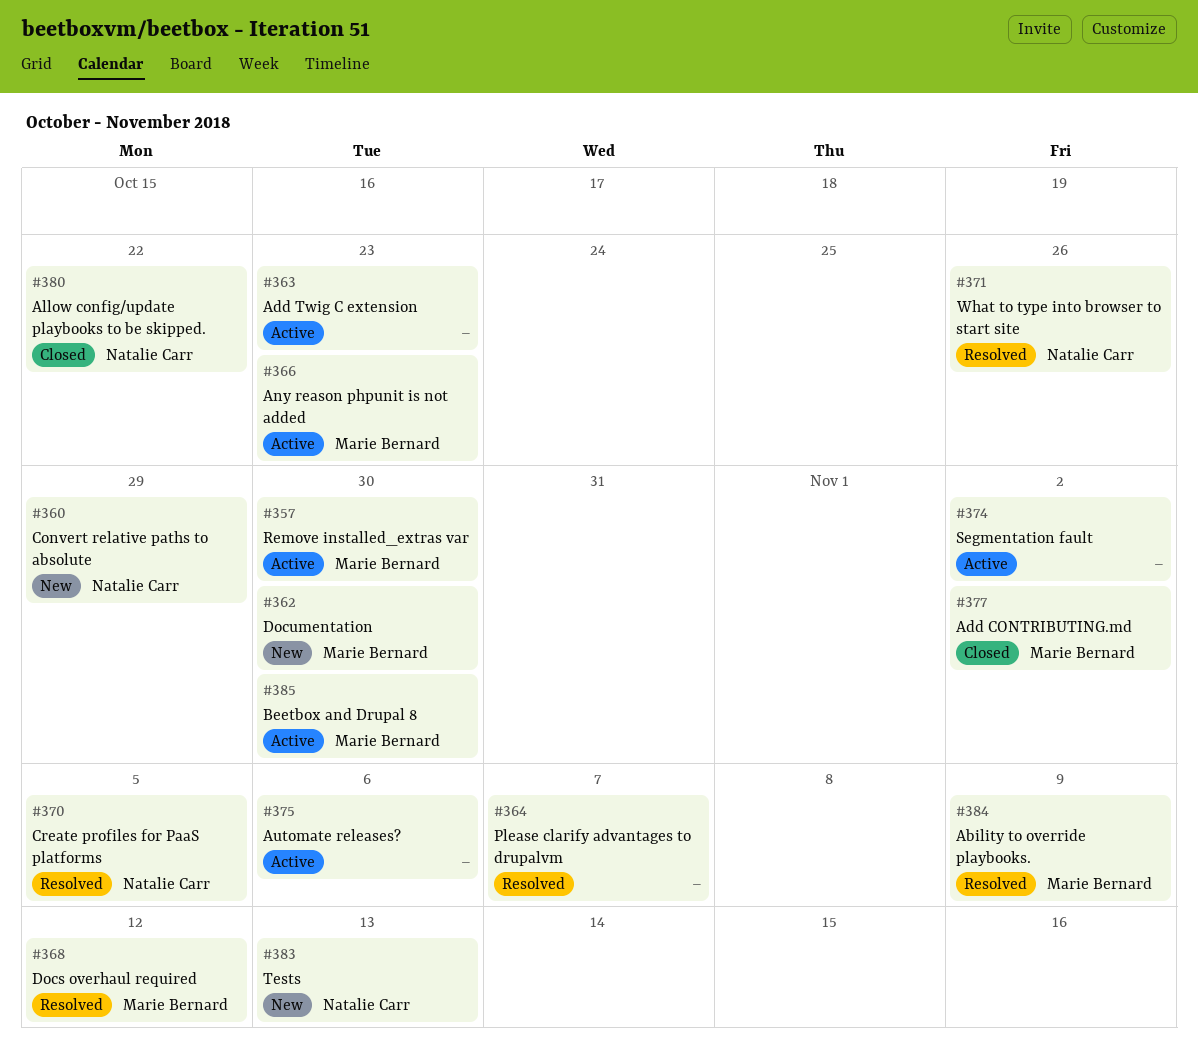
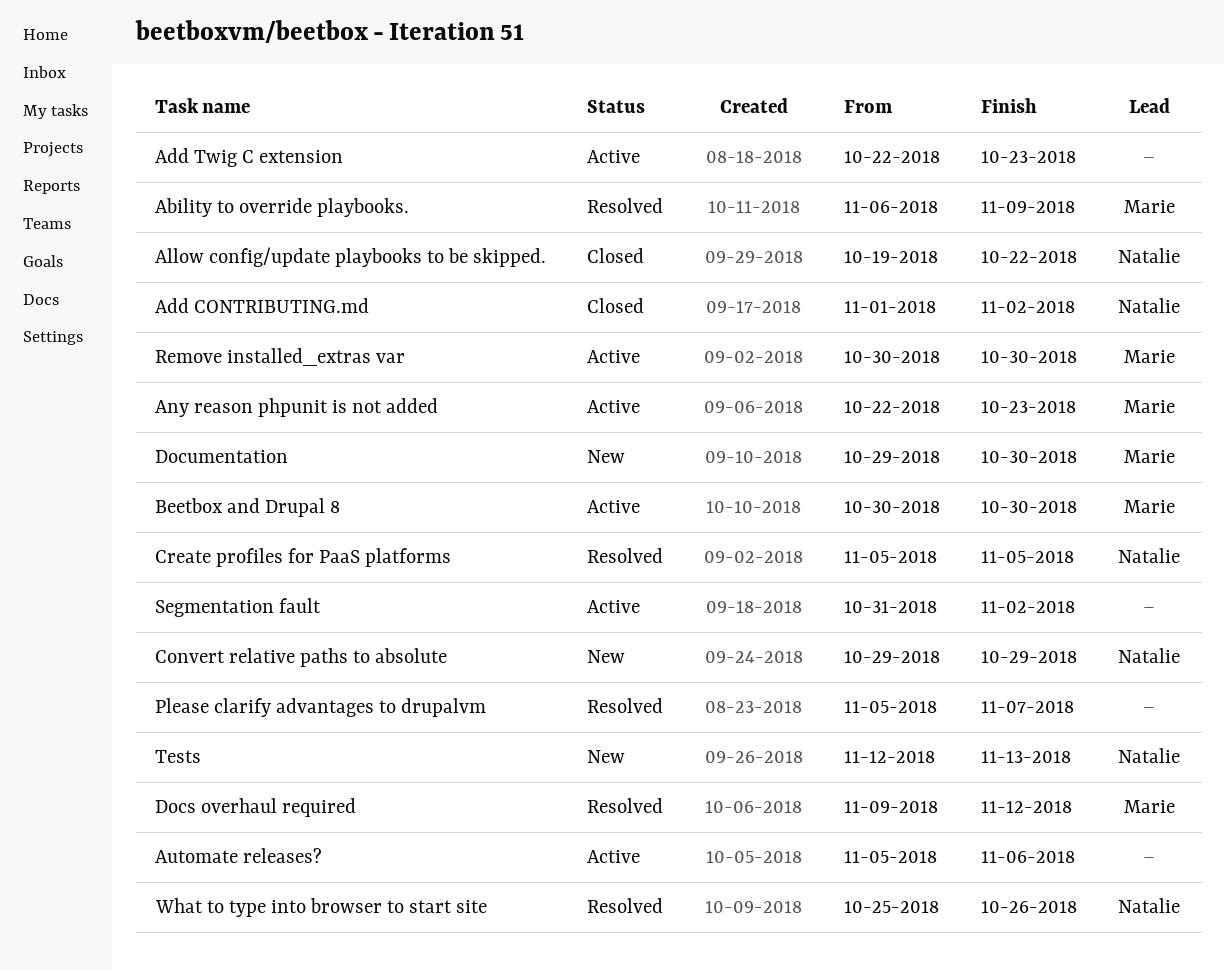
Add CONTRIBUTING.md, owner: Marie Bernard -> Natalie Carr

